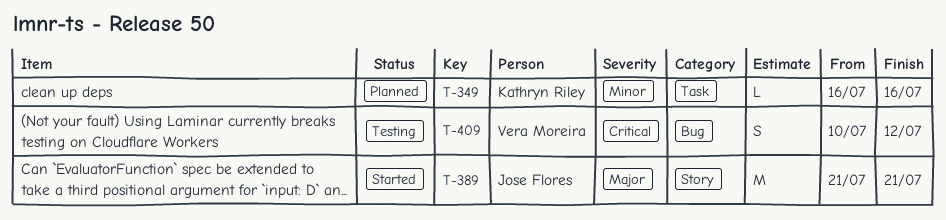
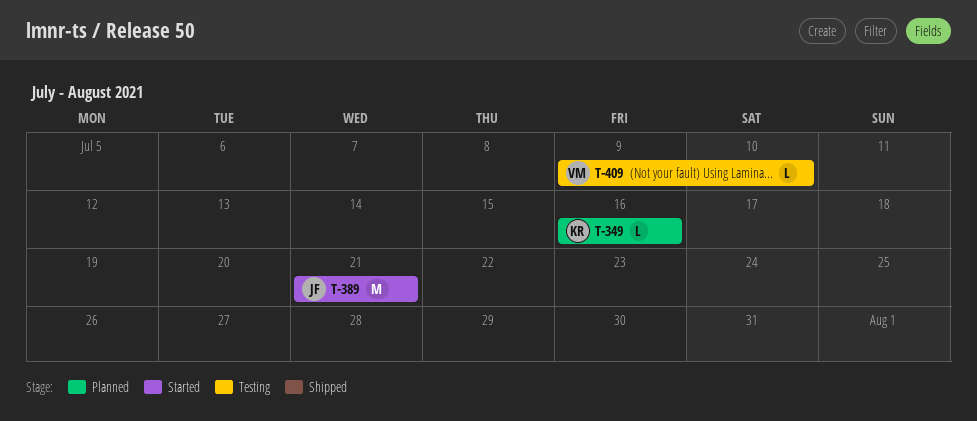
T-409, estimate: S -> L
T-409, start: Jul 10 -> Jul 9
T-409, due: Jul 12 -> Jul 10

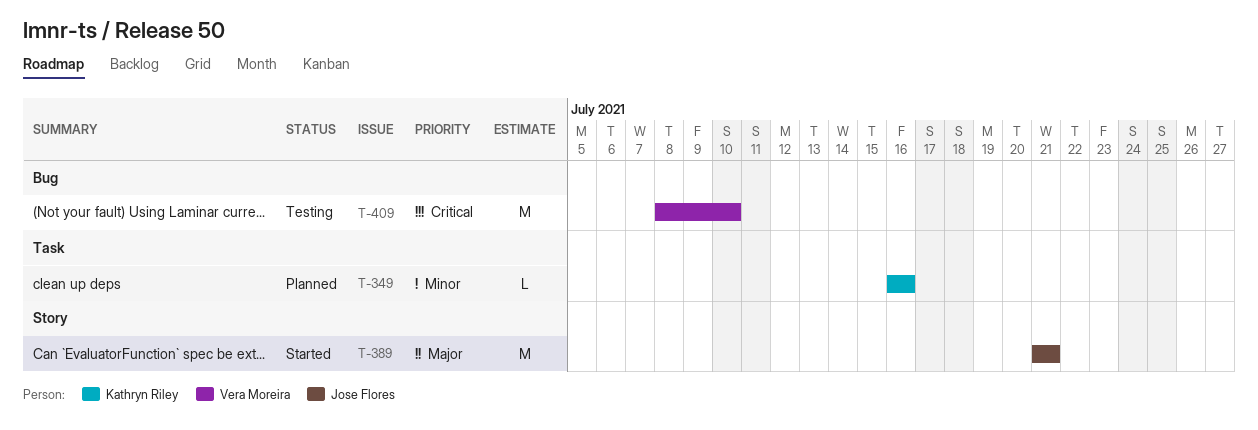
T-409, estimate: L -> M
T-409, start: Jul 9 -> Jul 8

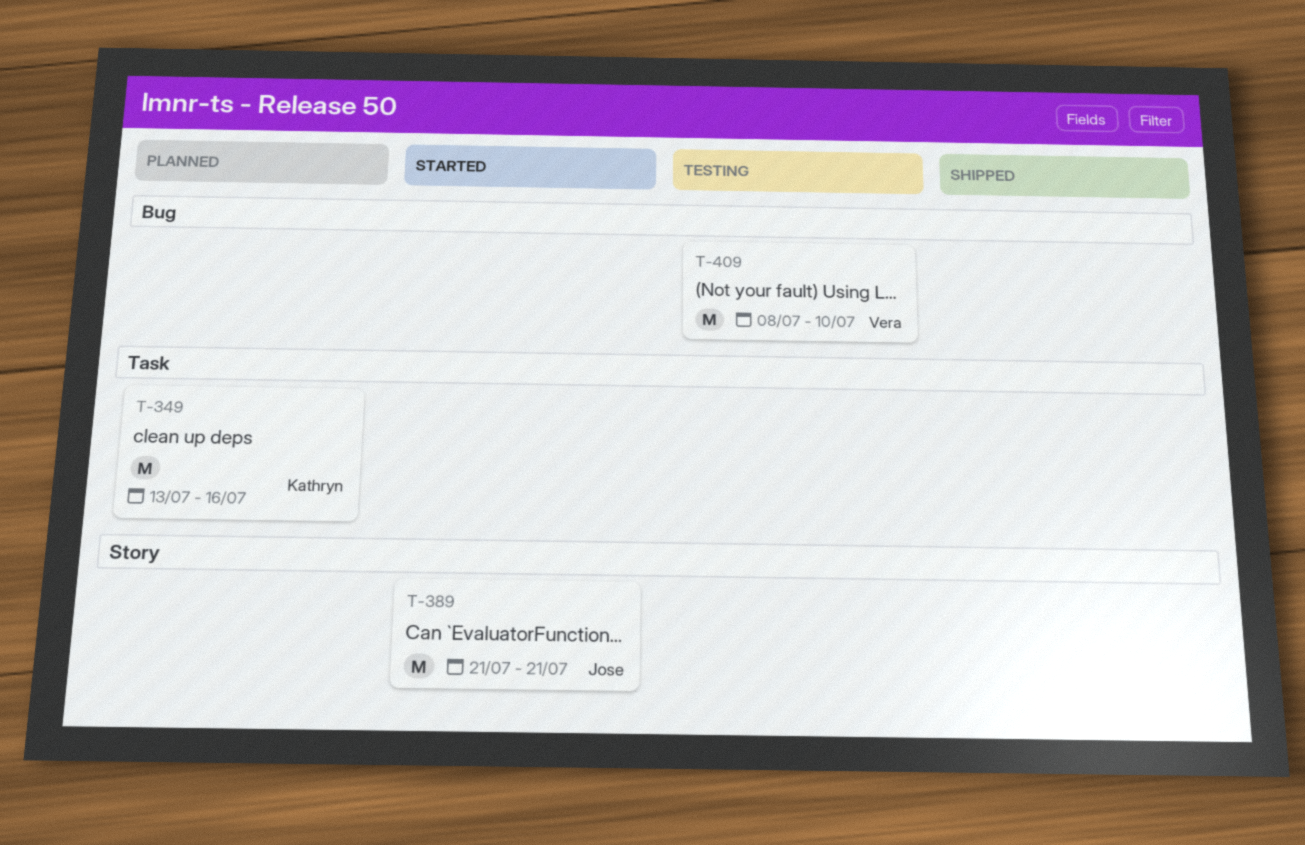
T-349, estimate: L -> M
T-349, start: Jul 16 -> Jul 13

